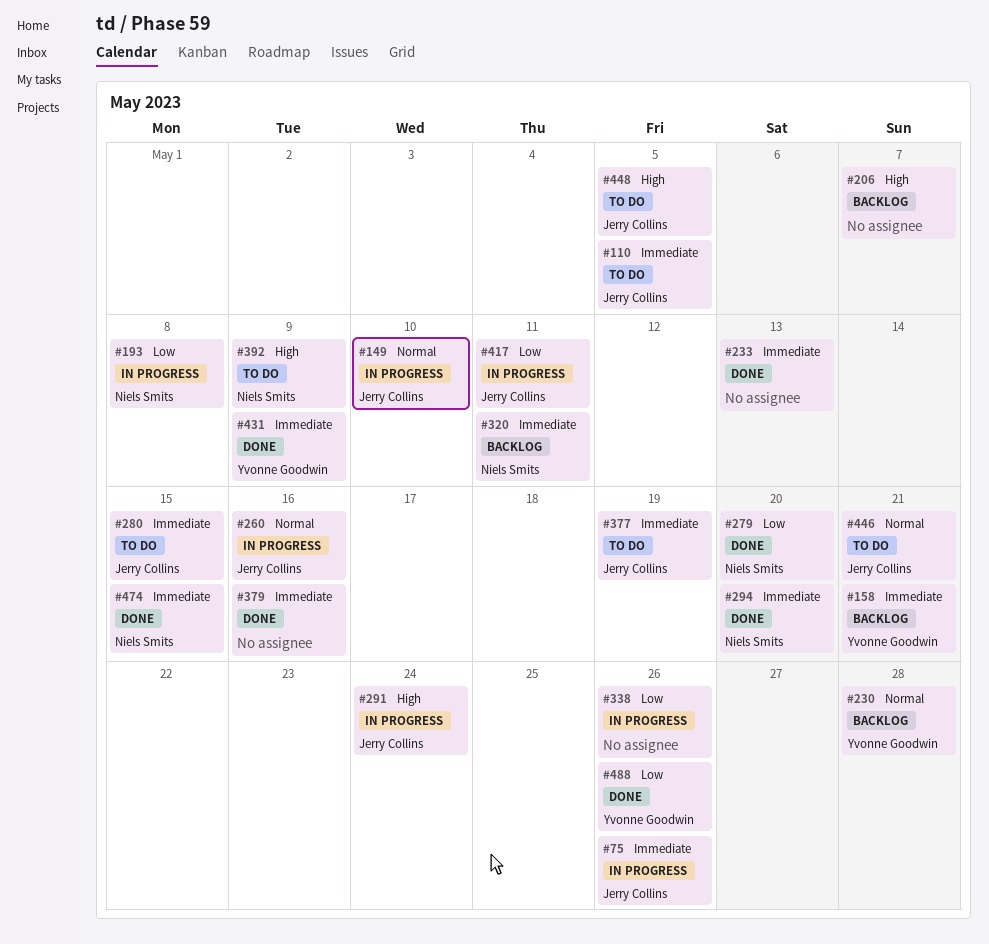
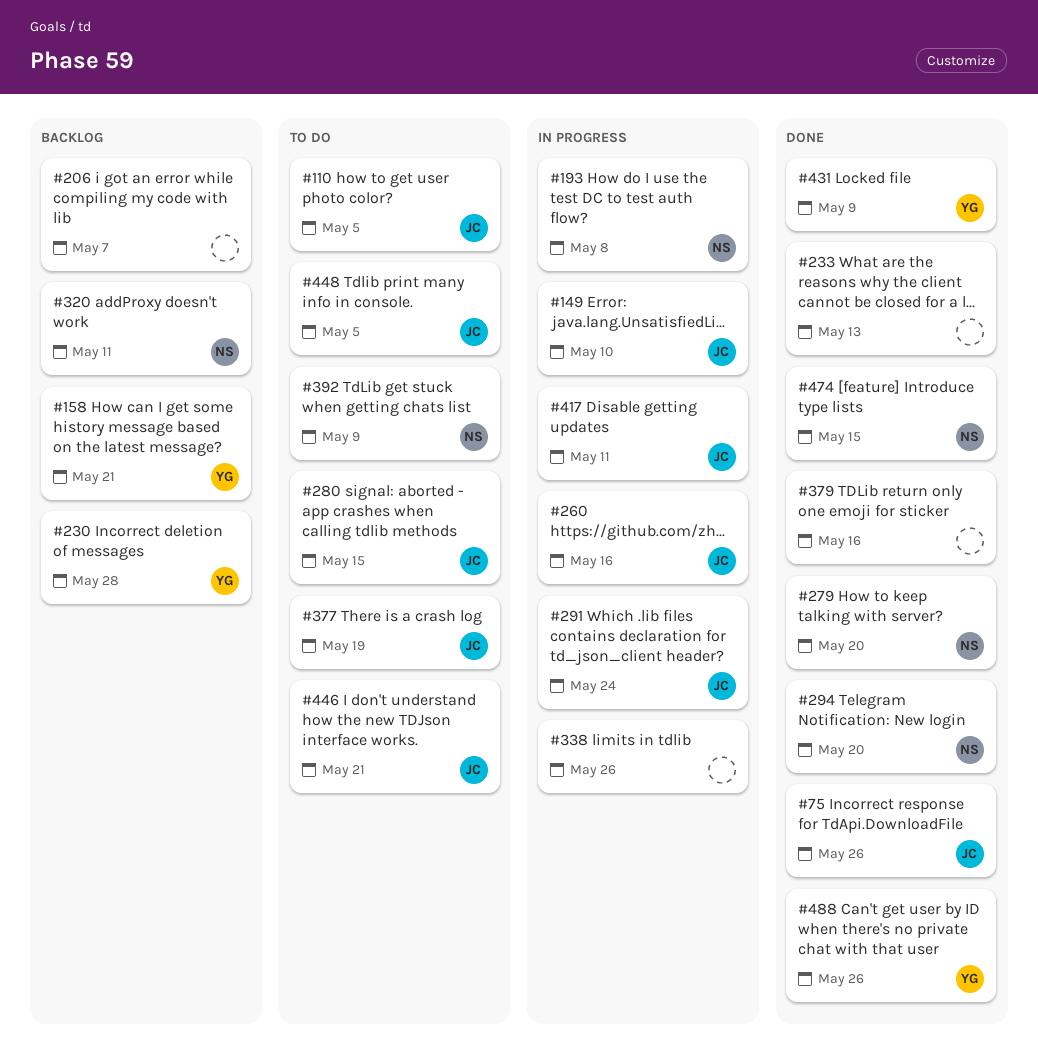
#75, status: In progress -> Done

